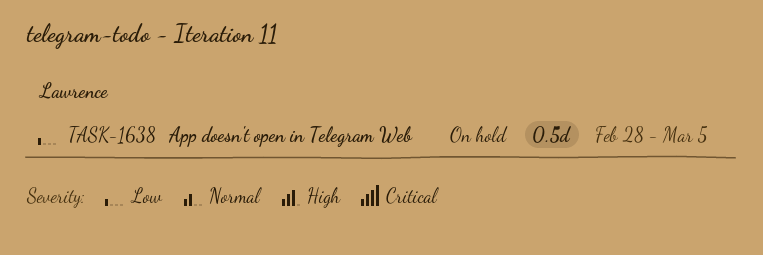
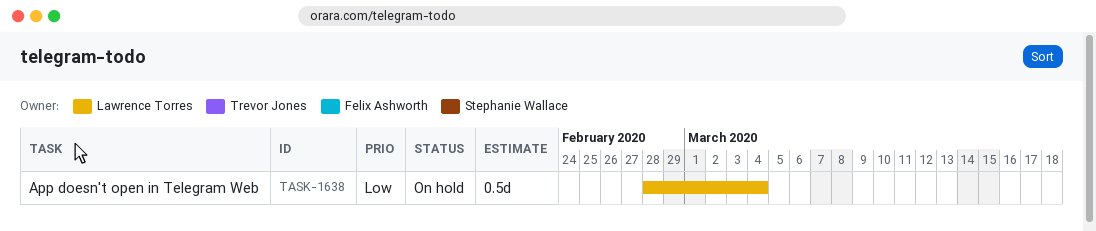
TASK-1638, due: Mar 5 -> Mar 4

